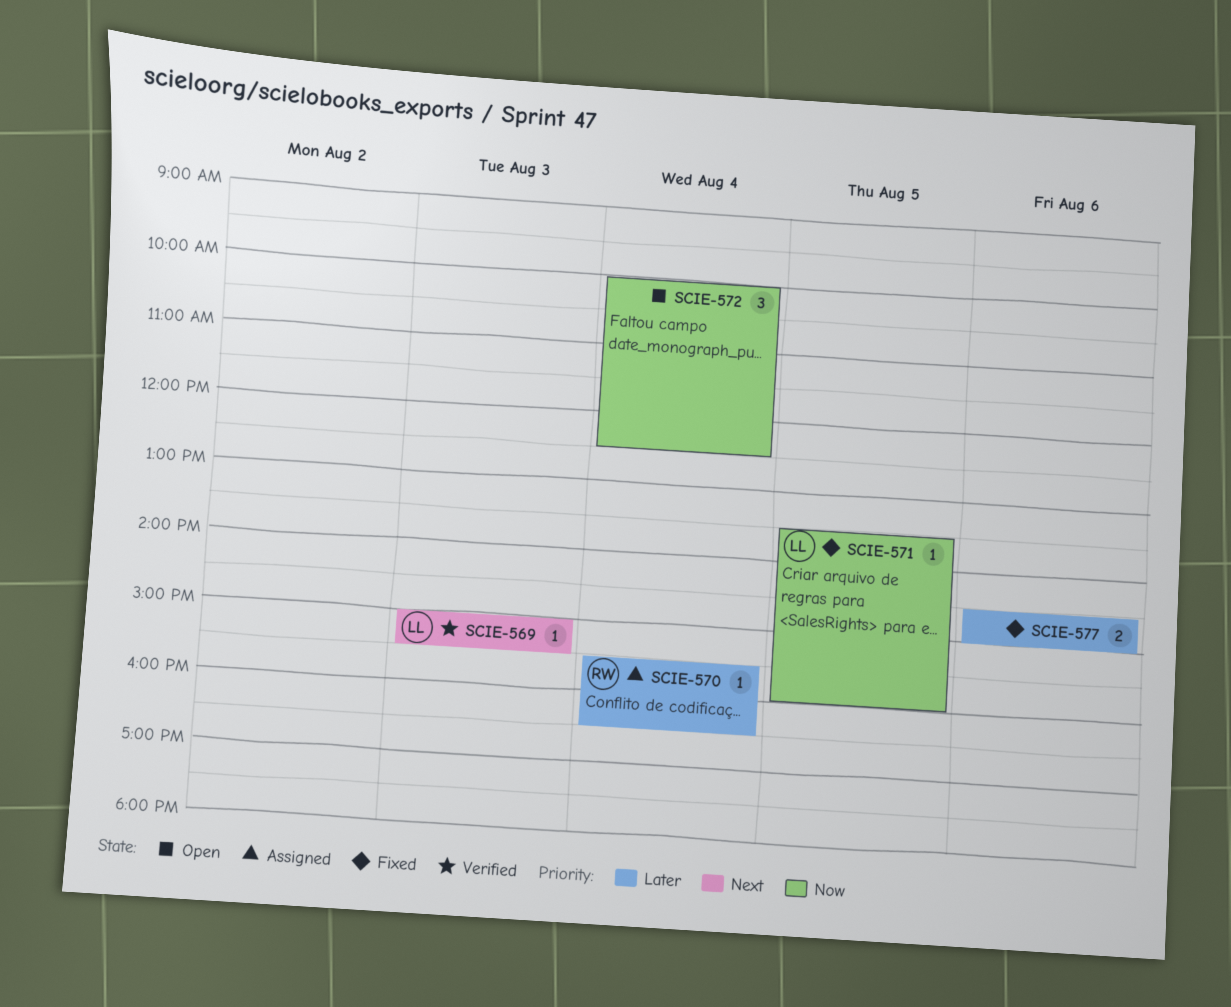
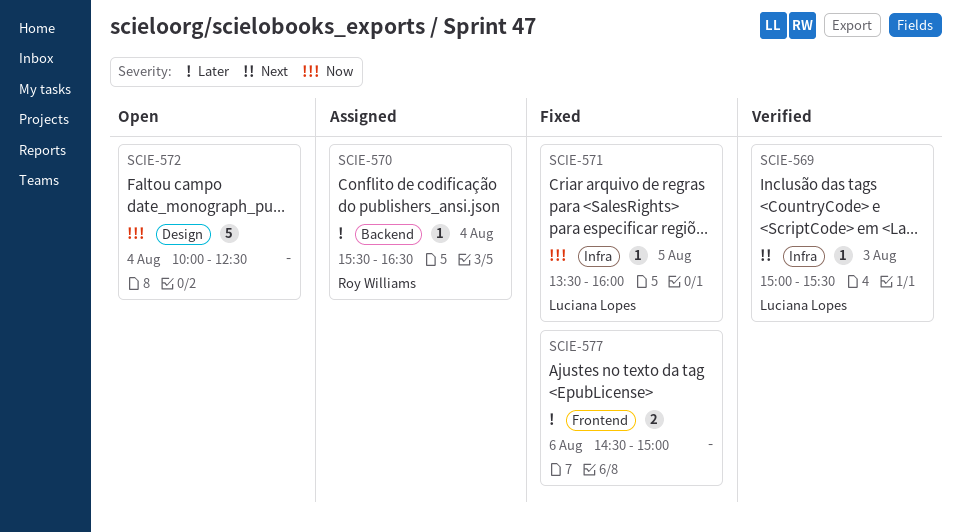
SCIE-572, estimate: 3 -> 5

